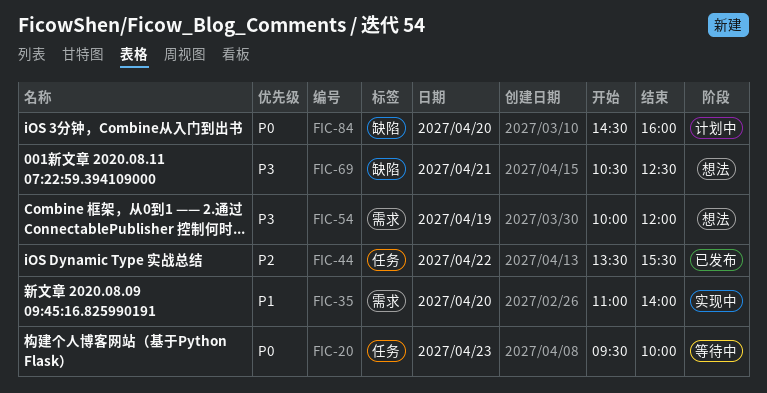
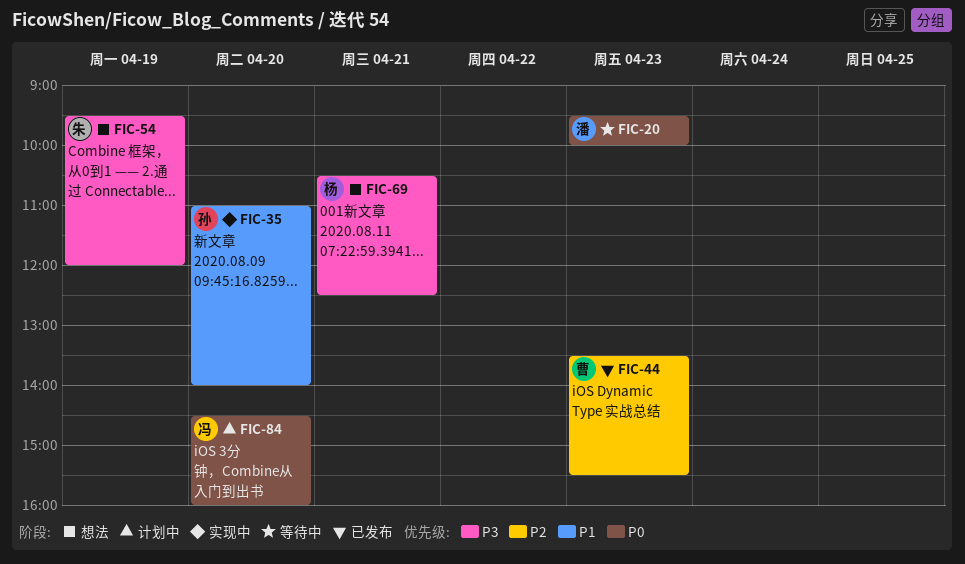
FIC-44, day: Apr 22 -> Apr 23
FIC-54, begins: 10:00 -> 09:30

